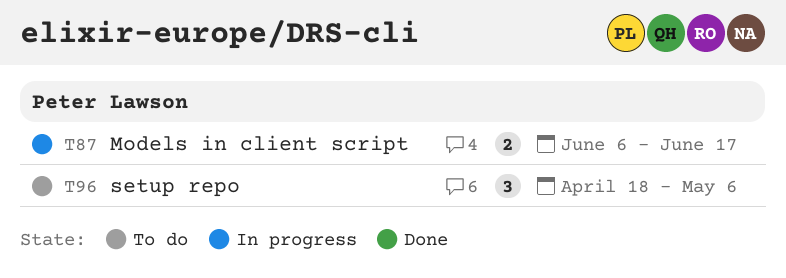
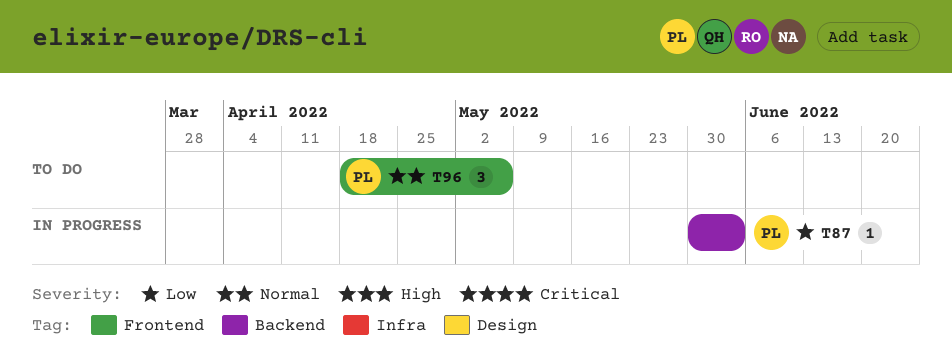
T87, estimate: 2 -> 1
T87, start: Jun 6 -> May 30
T87, due: Jun 17 -> Jun 3

